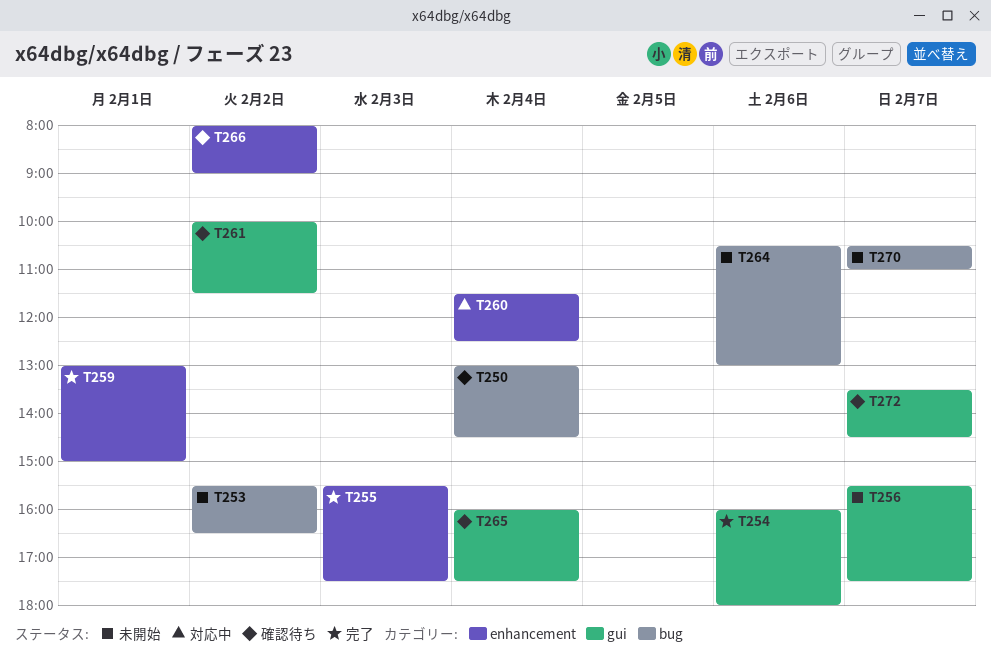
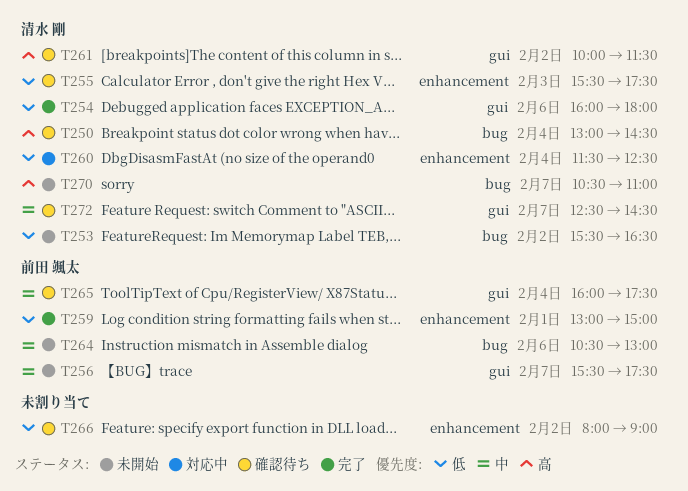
T255, status: 完了 -> 確認待ち
T272, begins: 13:30 -> 12:30

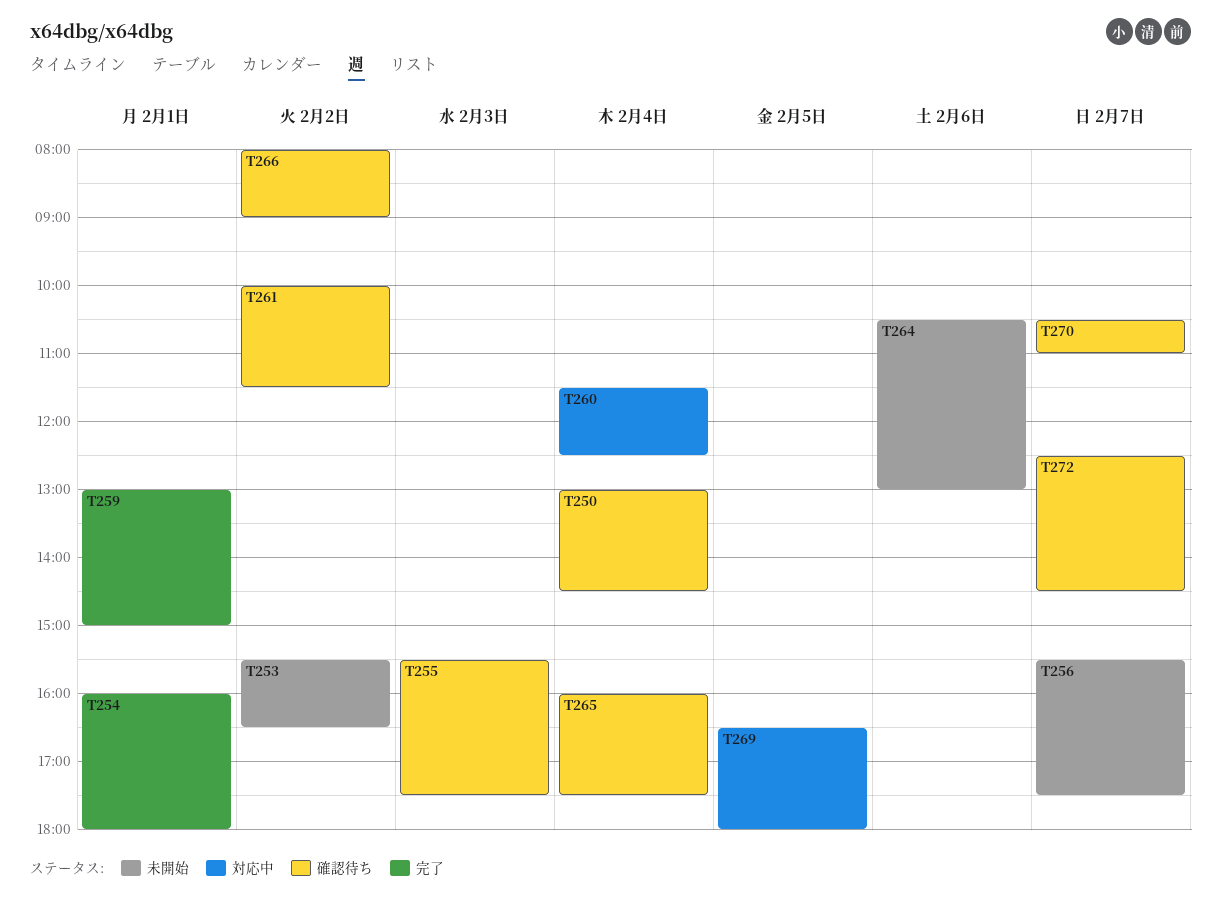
T254, day: Feb 6 -> Feb 1
T269: none -> present
T270, status: 未開始 -> 確認待ち

